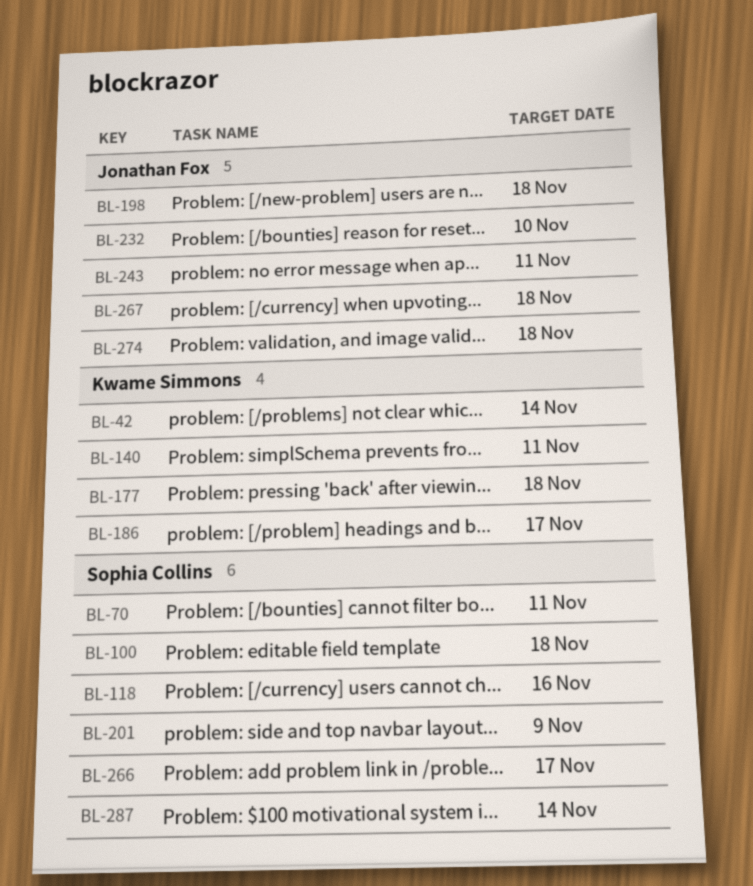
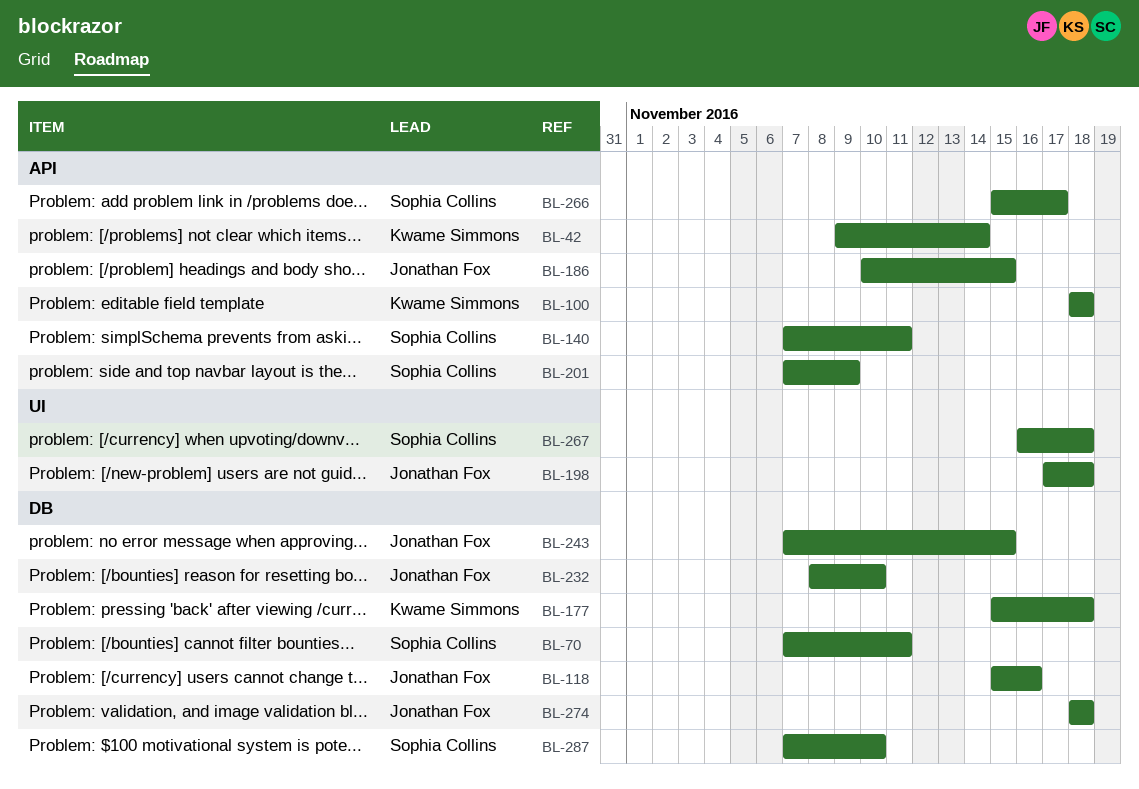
BL-100, owner: Sophia Collins -> Kwame Simmons
BL-118, owner: Sophia Collins -> Jonathan Fox
BL-140, owner: Kwame Simmons -> Sophia Collins
BL-186, owner: Kwame Simmons -> Jonathan Fox
BL-186, due: Nov 17 -> Nov 15
BL-243, due: Nov 11 -> Nov 15
BL-267, owner: Jonathan Fox -> Sophia Collins
BL-287, due: Nov 14 -> Nov 10

